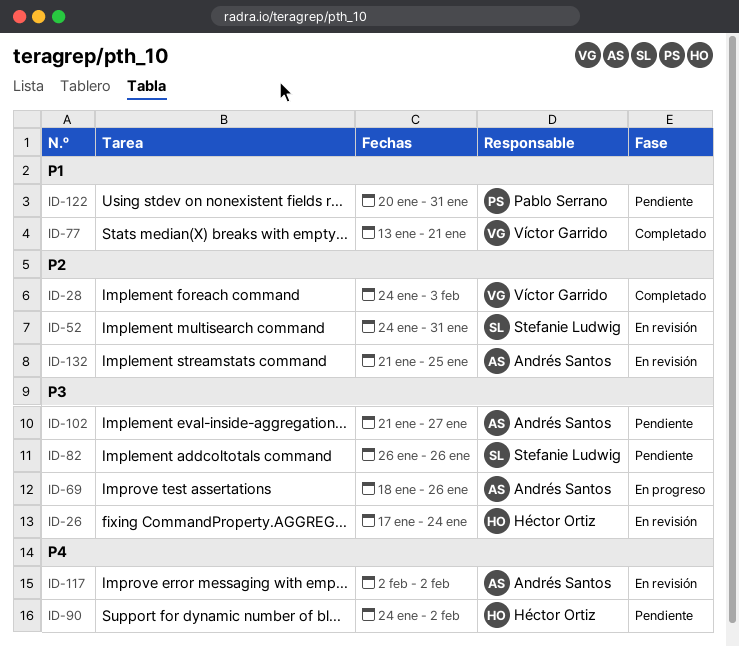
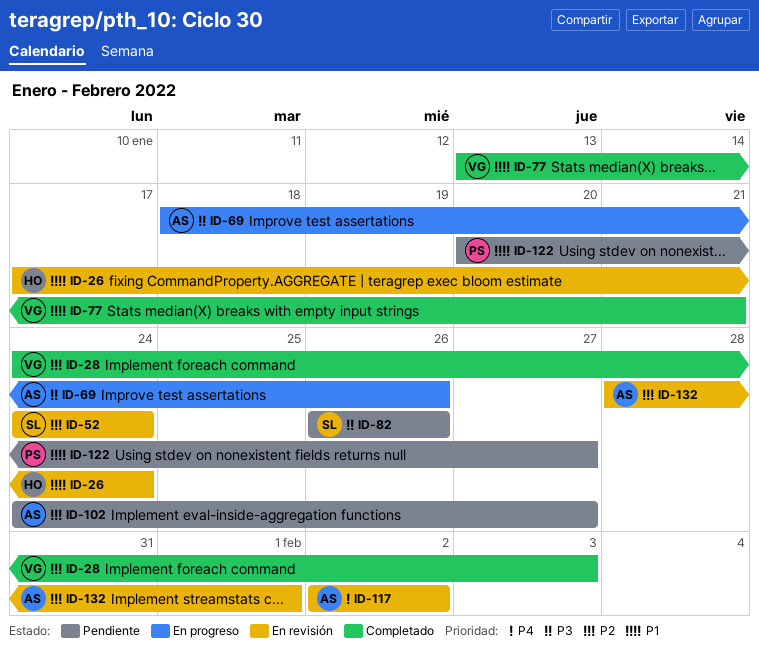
ID-26, priority: P3 -> P1
ID-52, due: Jan 31 -> Jan 24
ID-90: present -> none
ID-102, priority: P3 -> P2
ID-102, start: Jan 21 -> Jan 24
ID-122, due: Jan 31 -> Jan 27
ID-132, start: Jan 21 -> Jan 28
ID-132, due: Jan 25 -> Feb 1

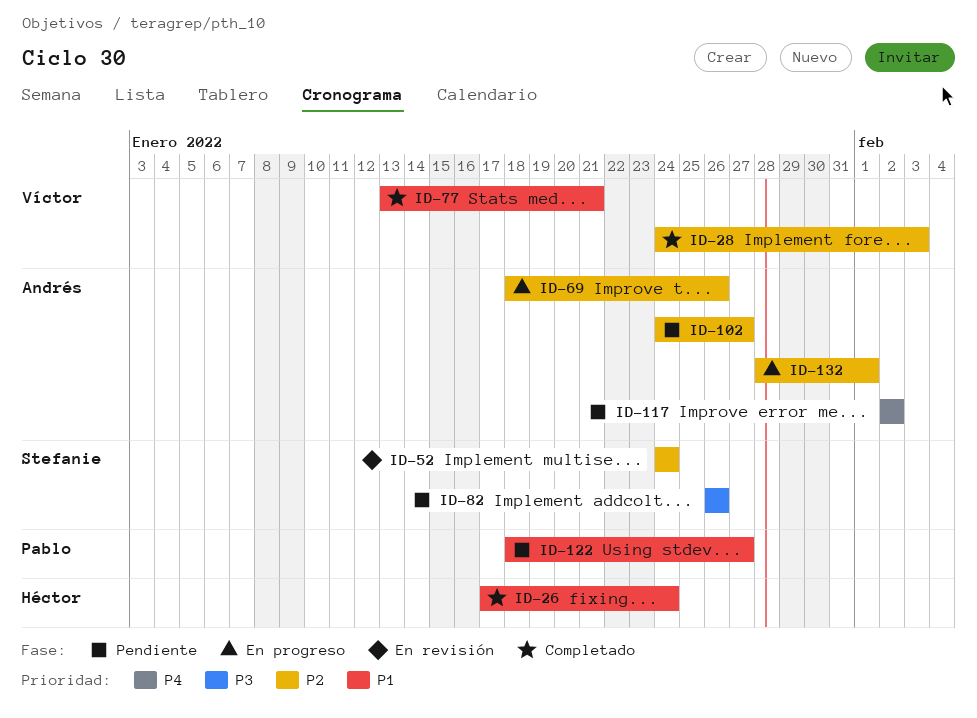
ID-26, status: En revisión -> Completado
ID-69, priority: P3 -> P2
ID-117, status: En revisión -> Pendiente
ID-122, start: Jan 20 -> Jan 18
ID-132, status: En revisión -> En progreso

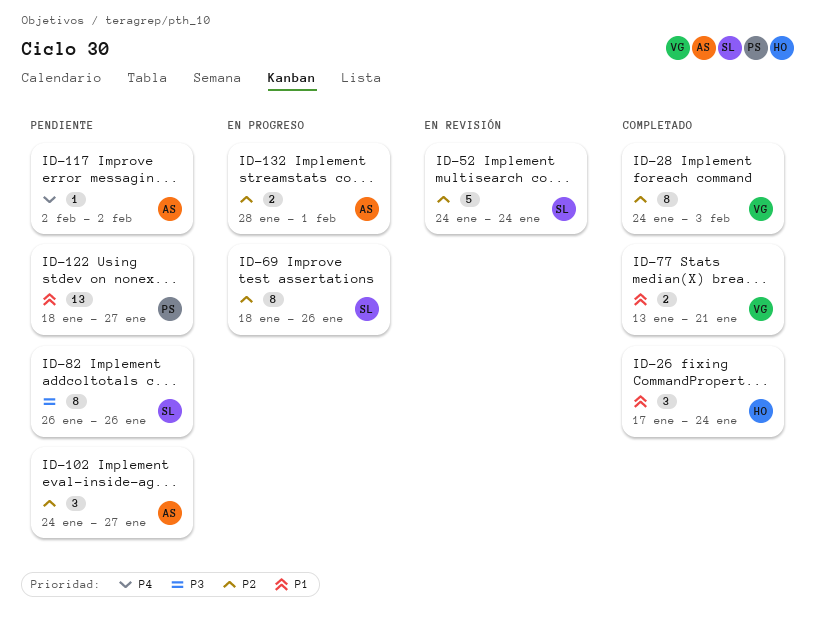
ID-69, owner: Andrés -> Stefanie

